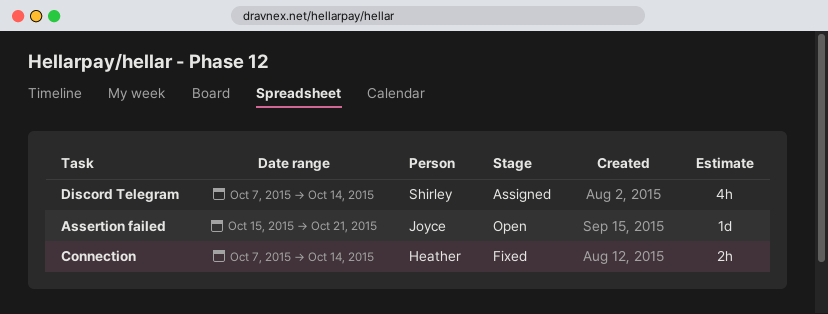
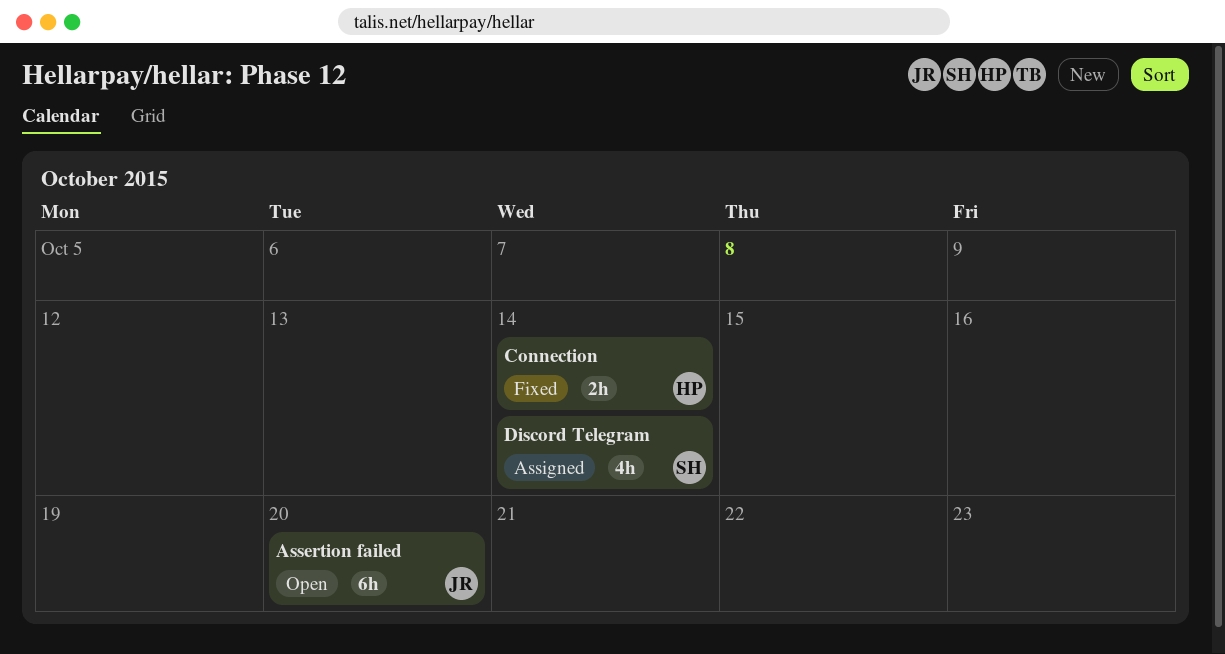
Assertion failed, estimate: 1d -> 6h
Assertion failed, due: Oct 21 -> Oct 20

